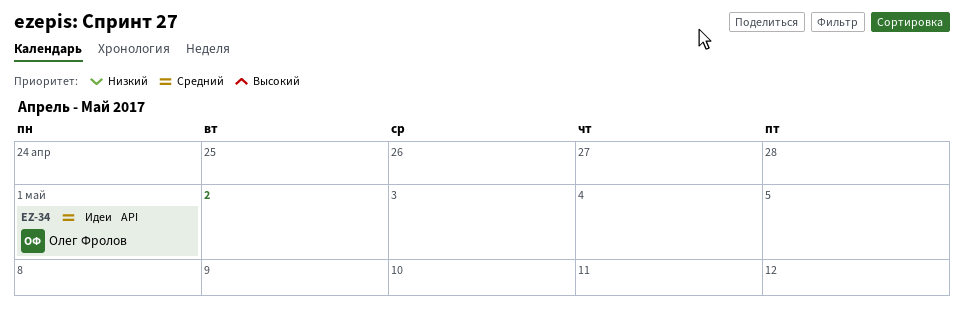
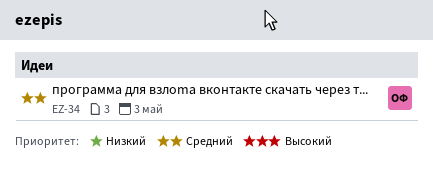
EZ-34, due: May 1 -> May 3

